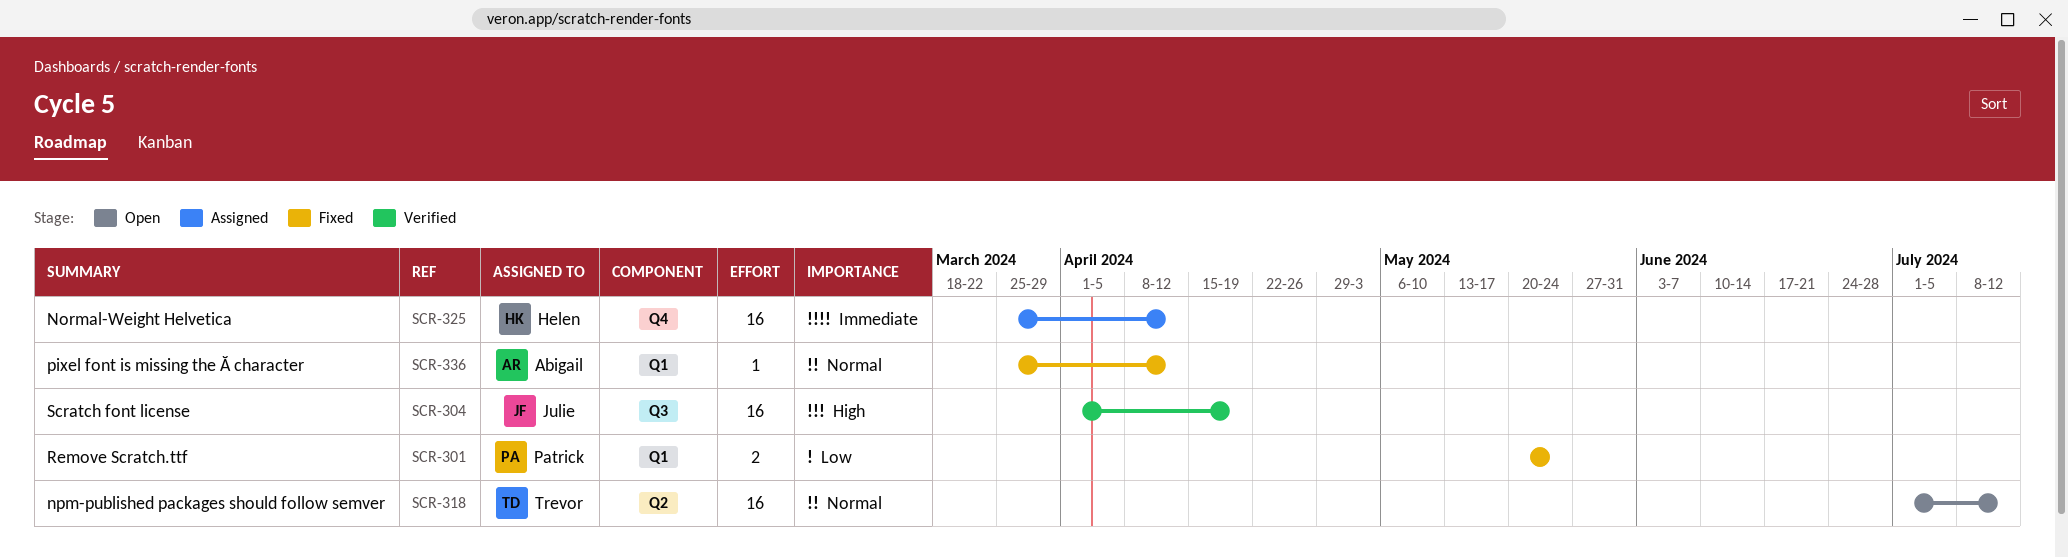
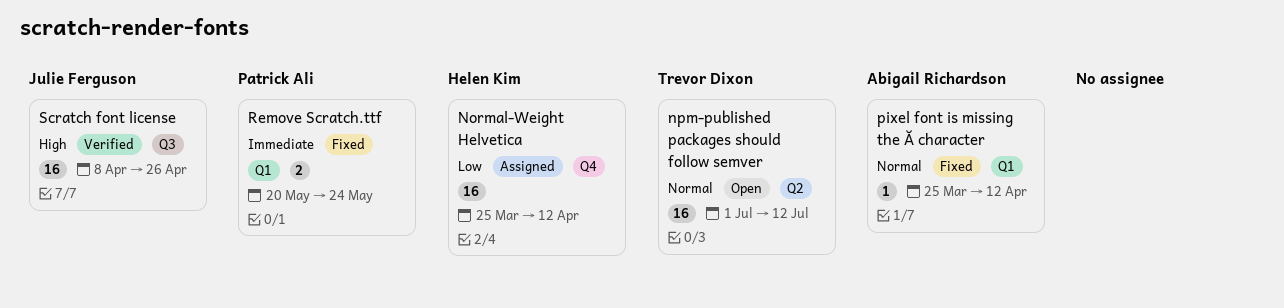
Normal-Weight Helvetica, priority: Immediate -> Low
Remove Scratch.ttf, priority: Low -> Immediate
Scratch font license, start: Apr 1 -> Apr 8
Scratch font license, due: Apr 19 -> Apr 26

